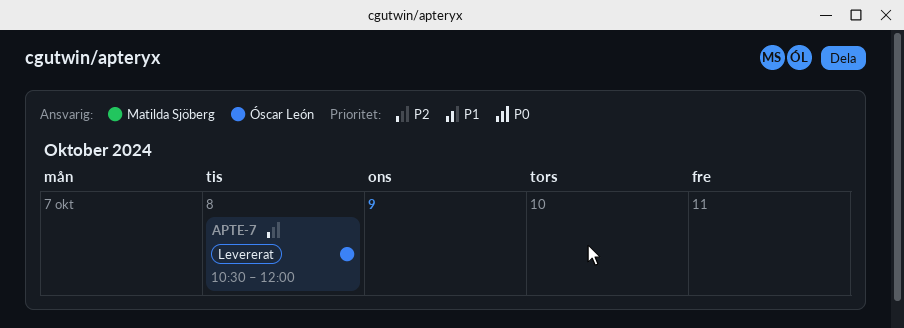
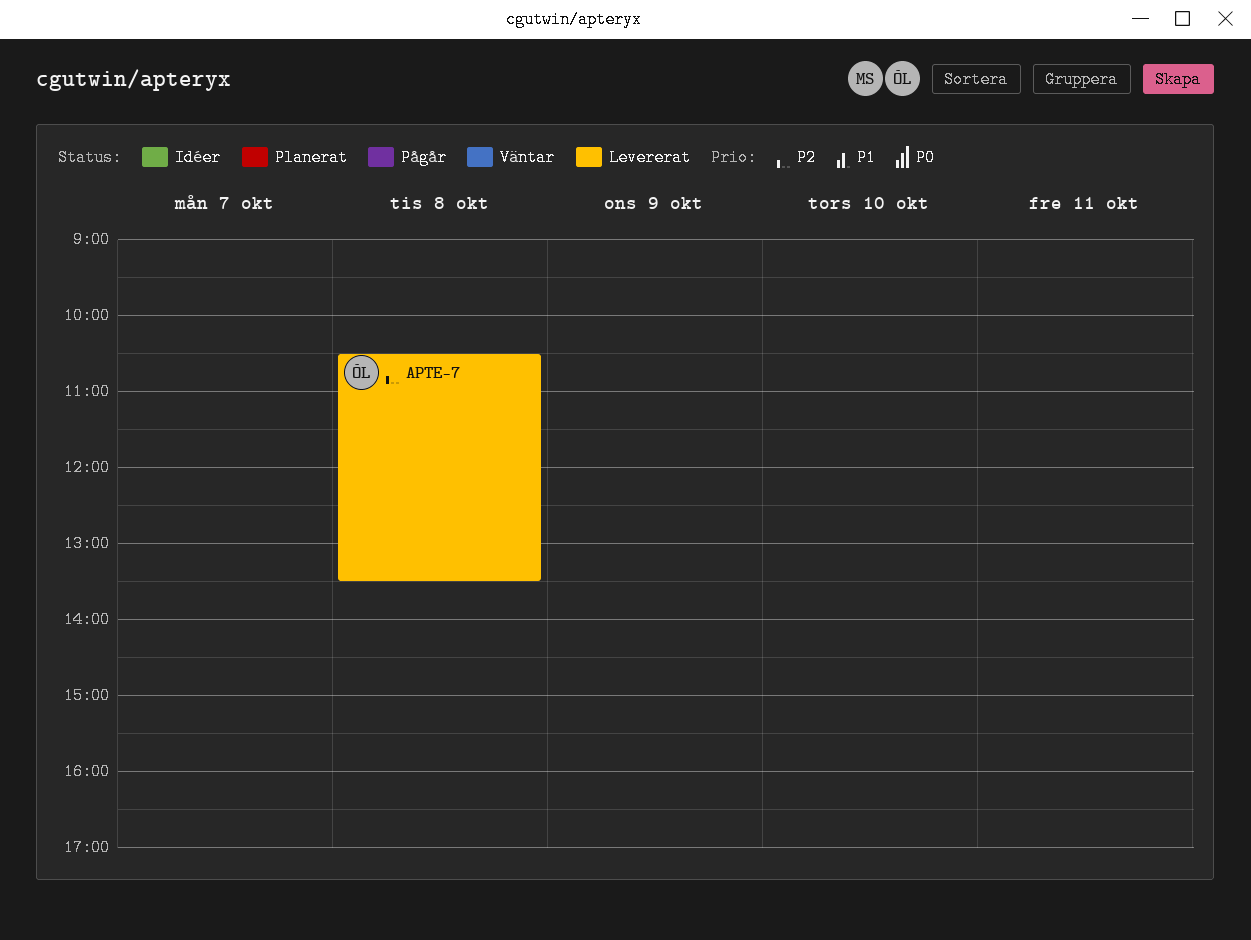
APTE-7, ends: 12:00 -> 13:30

